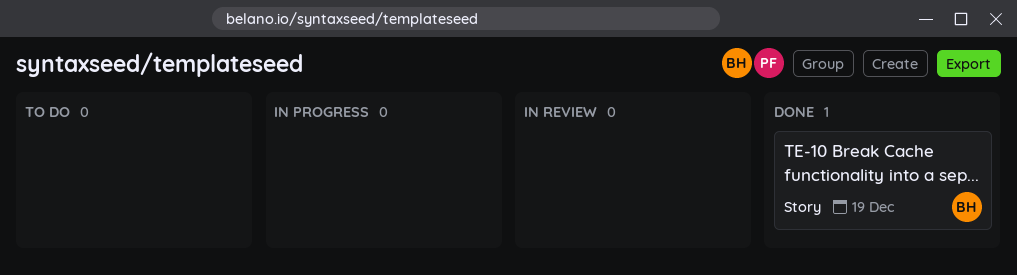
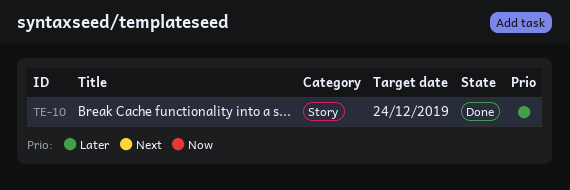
TE-10, due: Dec 19 -> Dec 24

